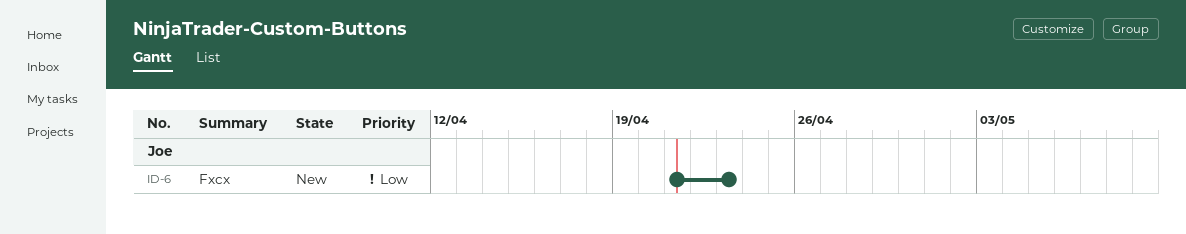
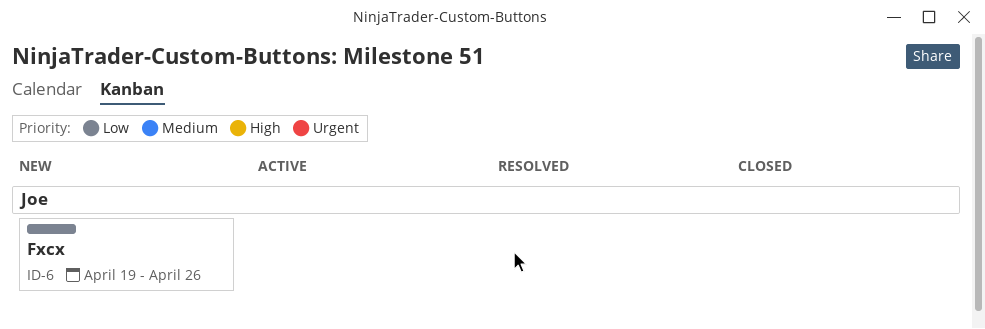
ID-6, start: Apr 21 -> Apr 19
ID-6, due: Apr 23 -> Apr 26

